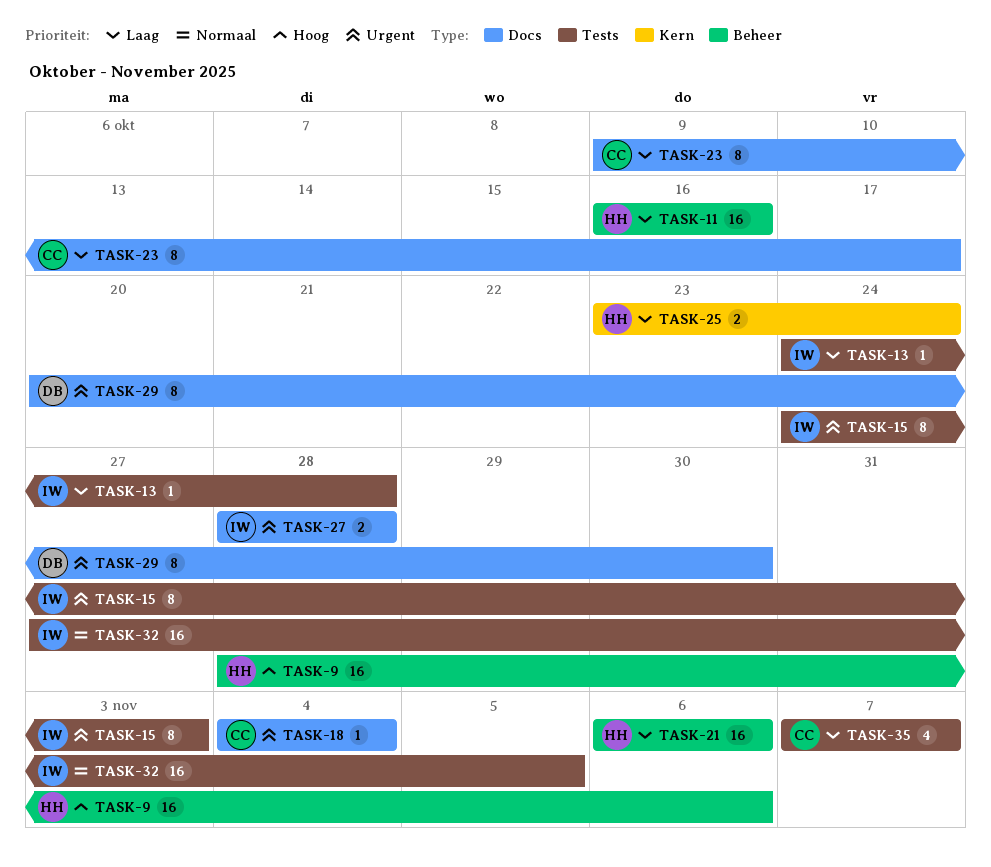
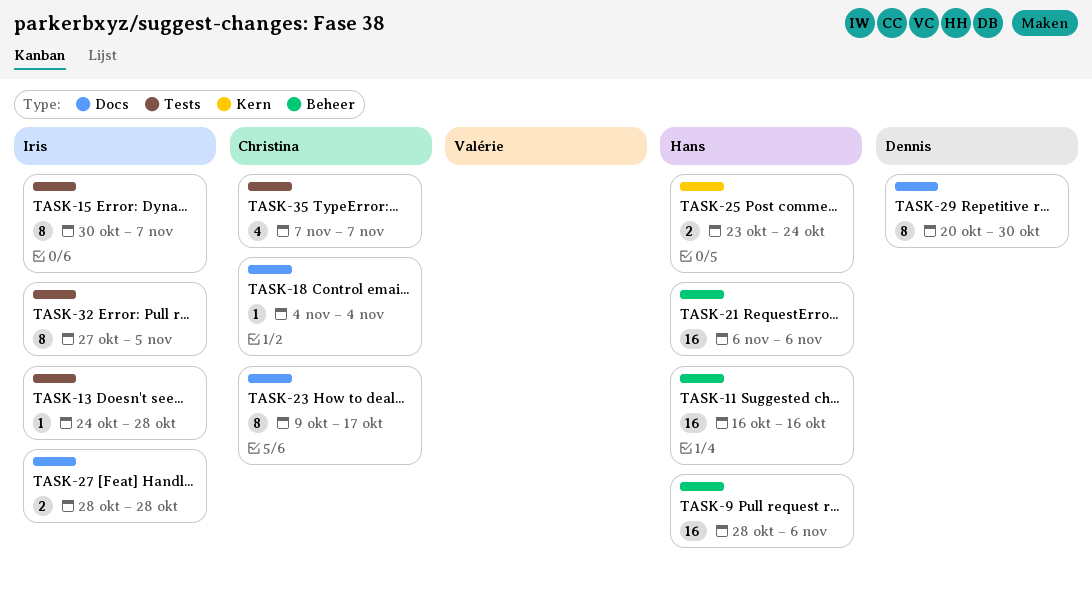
TASK-15, start: Oct 24 -> Oct 30
TASK-15, due: Nov 3 -> Nov 7
TASK-32, estimate: 16 -> 8

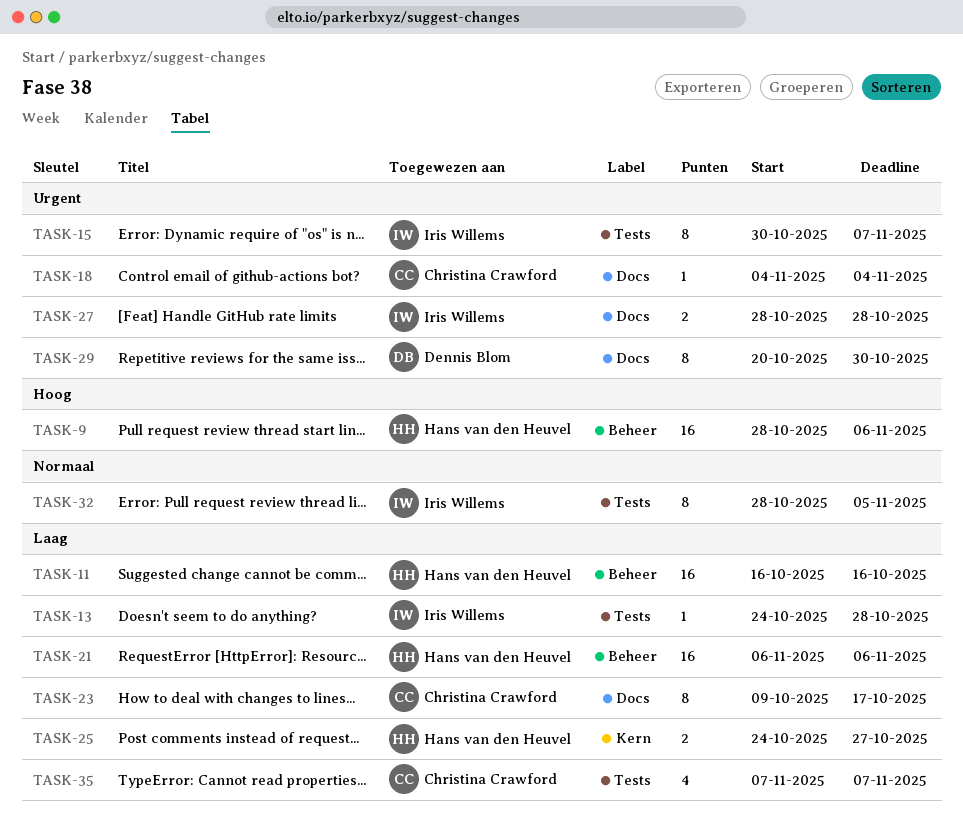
TASK-25, start: Oct 23 -> Oct 24
TASK-25, due: Oct 24 -> Oct 27
TASK-32, start: Oct 27 -> Oct 28

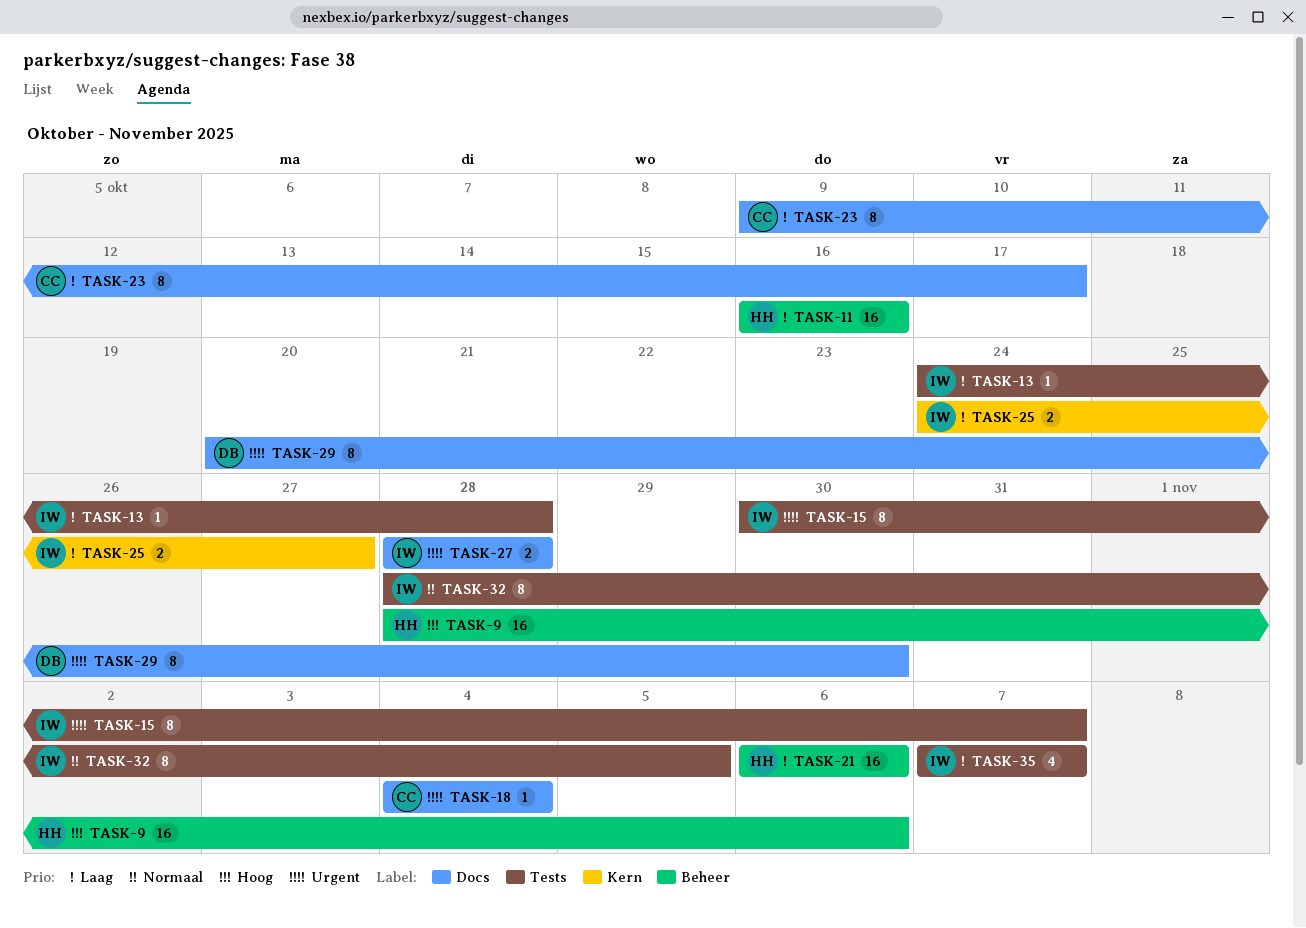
TASK-25, owner: Hans van den Heuvel -> Iris Willems
TASK-35, owner: Christina Crawford -> Iris Willems

